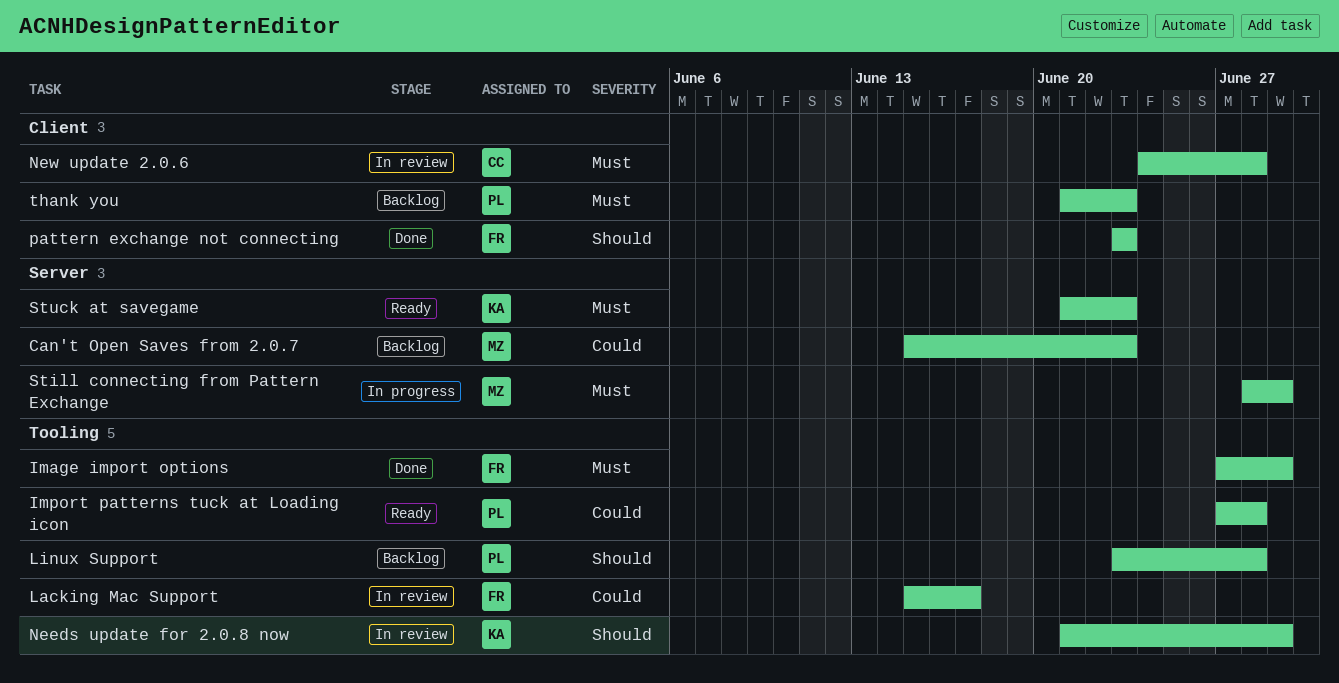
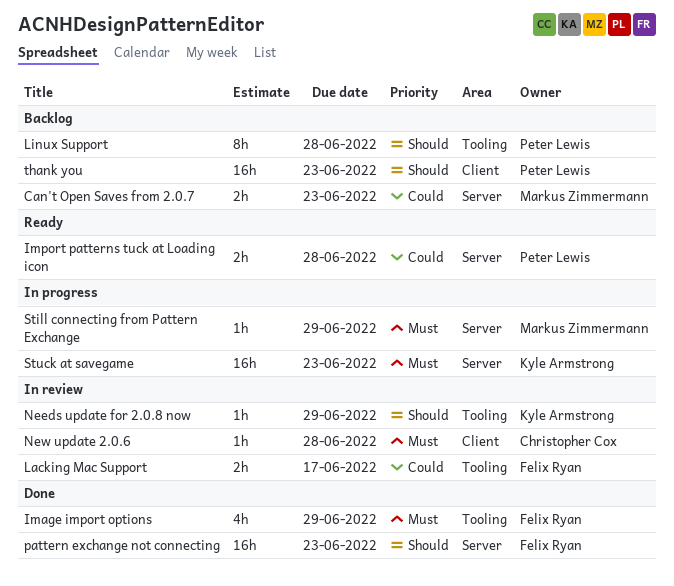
Import patterns tuck at Loading icon, label: Tooling -> Server
pattern exchange not connecting, label: Client -> Server
Stuck at savegame, status: Ready -> In progress
thank you, priority: Must -> Should

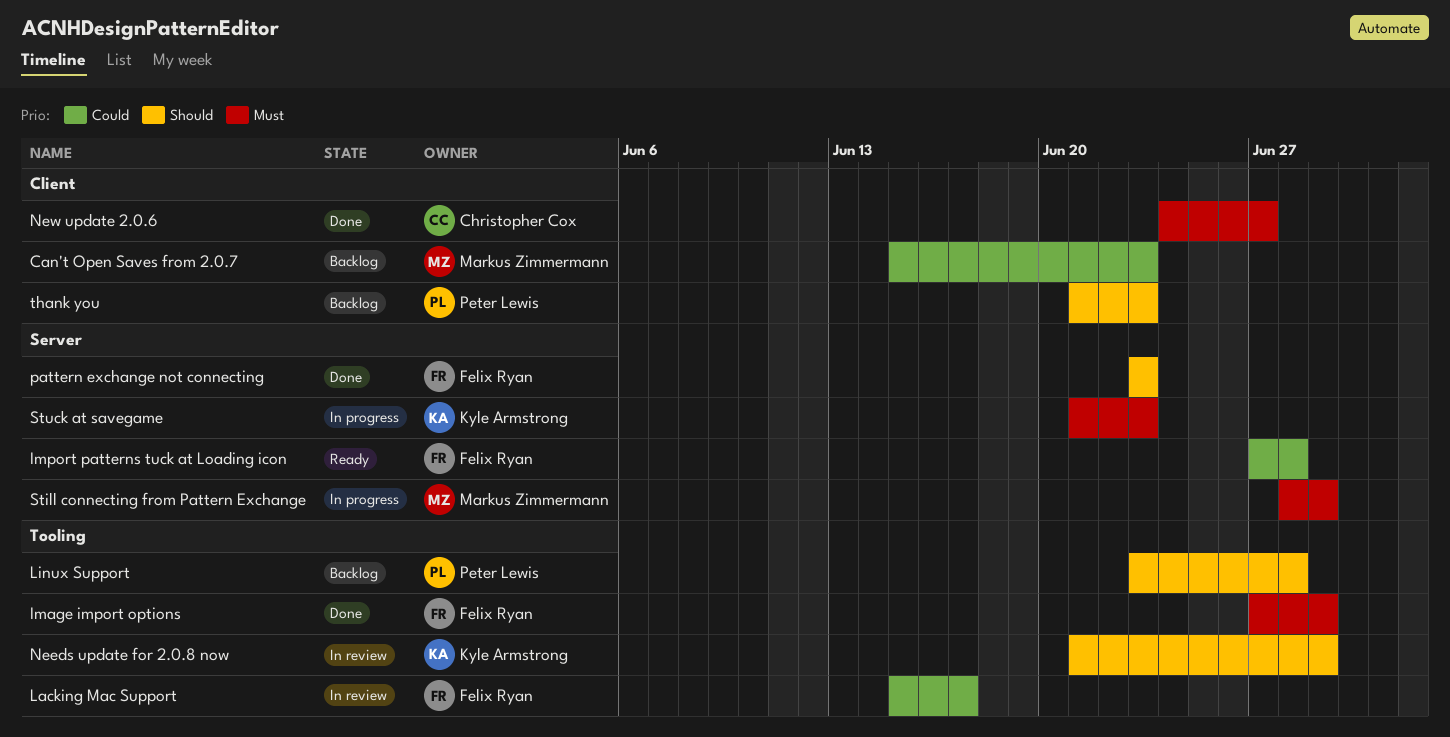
Can't Open Saves from 2.0.7, label: Server -> Client
Import patterns tuck at Loading icon, owner: Peter Lewis -> Felix Ryan
New update 2.0.6, status: In review -> Done
New update 2.0.6, due: Jun 28 -> Jun 27

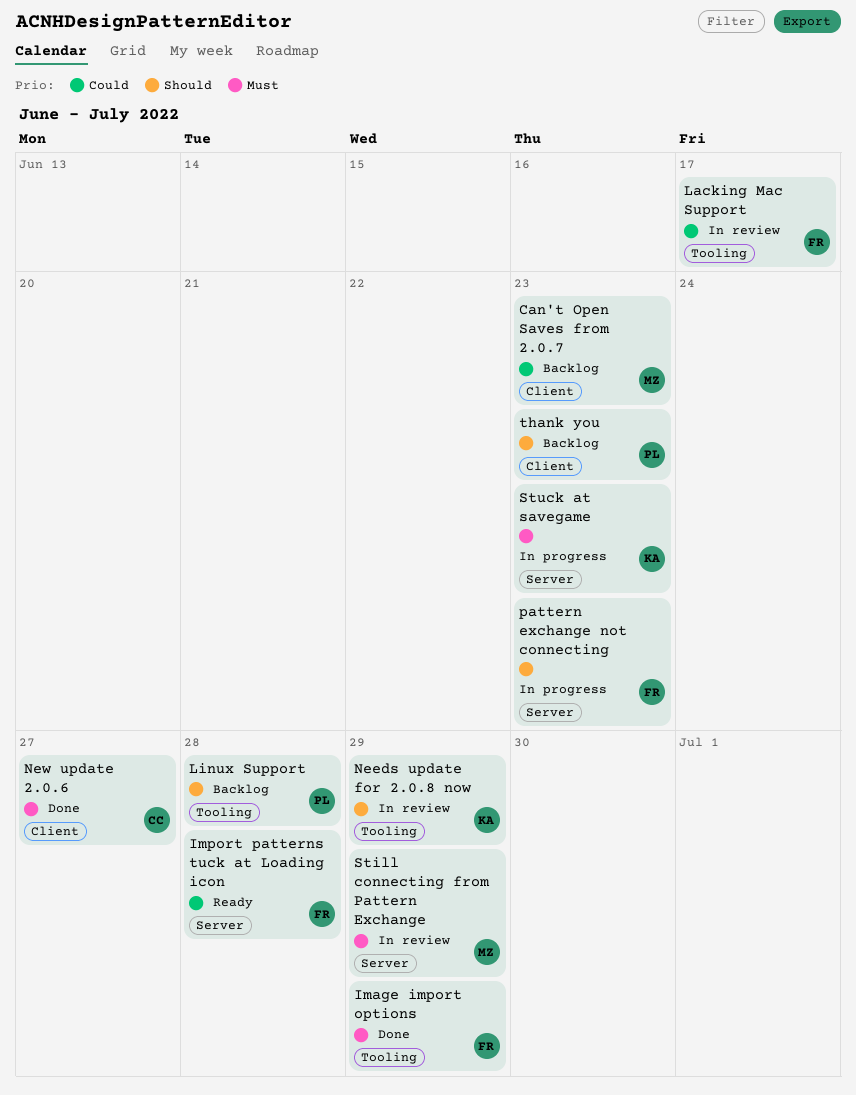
pattern exchange not connecting, status: Done -> In progress
Still connecting from Pattern Exchange, status: In progress -> In review

